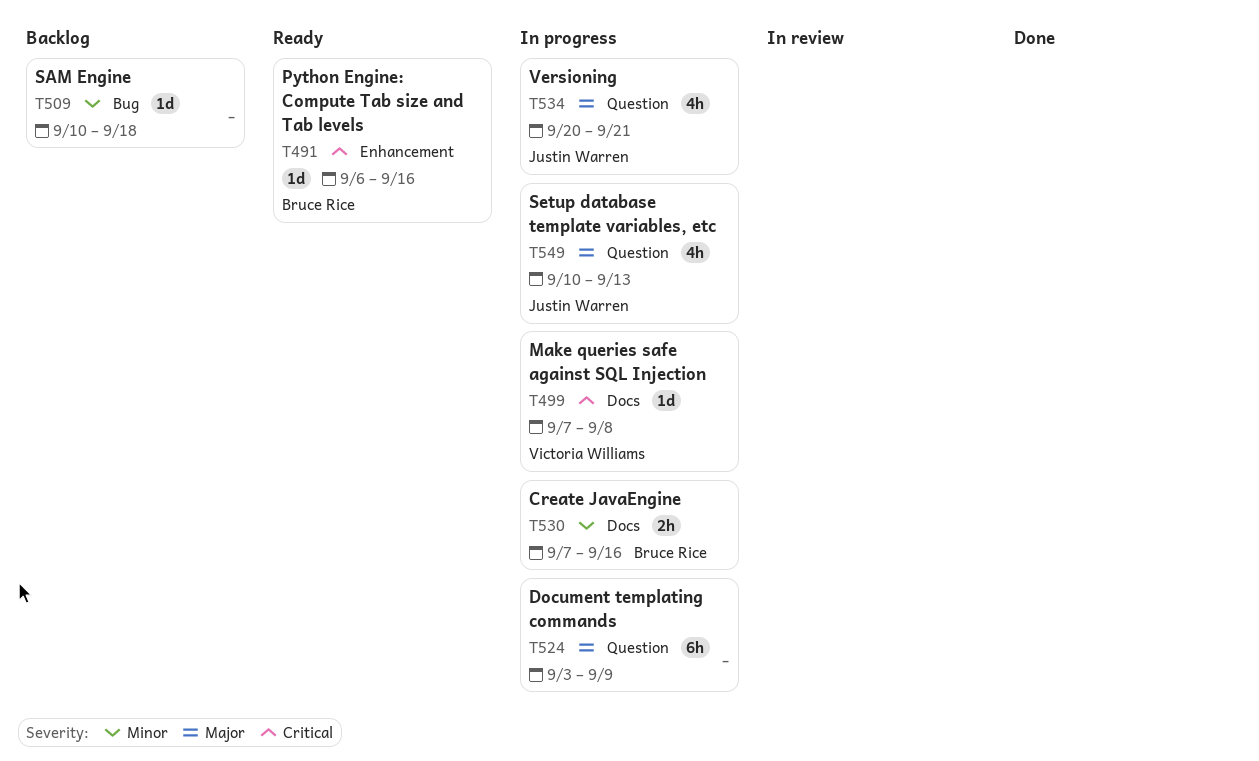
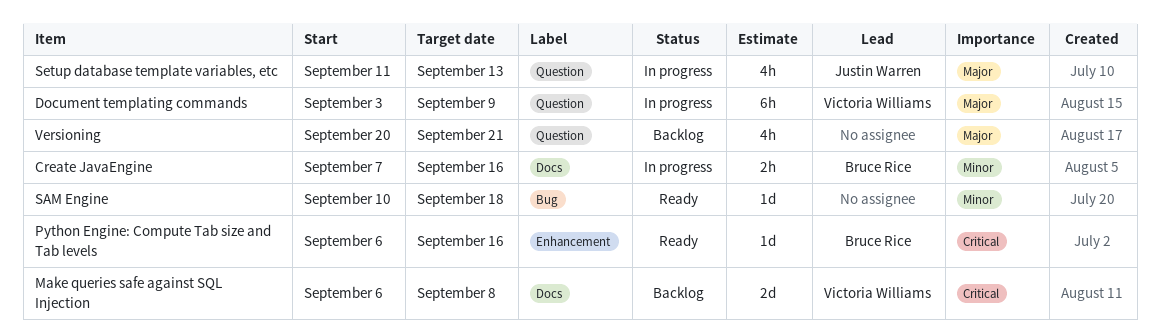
Document templating commands, owner: none -> Victoria Williams
Make queries safe against SQL Injection, status: In progress -> Backlog
Make queries safe against SQL Injection, estimate: 1d -> 2d
Make queries safe against SQL Injection, start: Sep 7 -> Sep 6
SAM Engine, status: Backlog -> Ready
Setup database template variables, etc, start: Sep 10 -> Sep 11
Versioning, status: In progress -> Backlog
Versioning, owner: Justin Warren -> none

